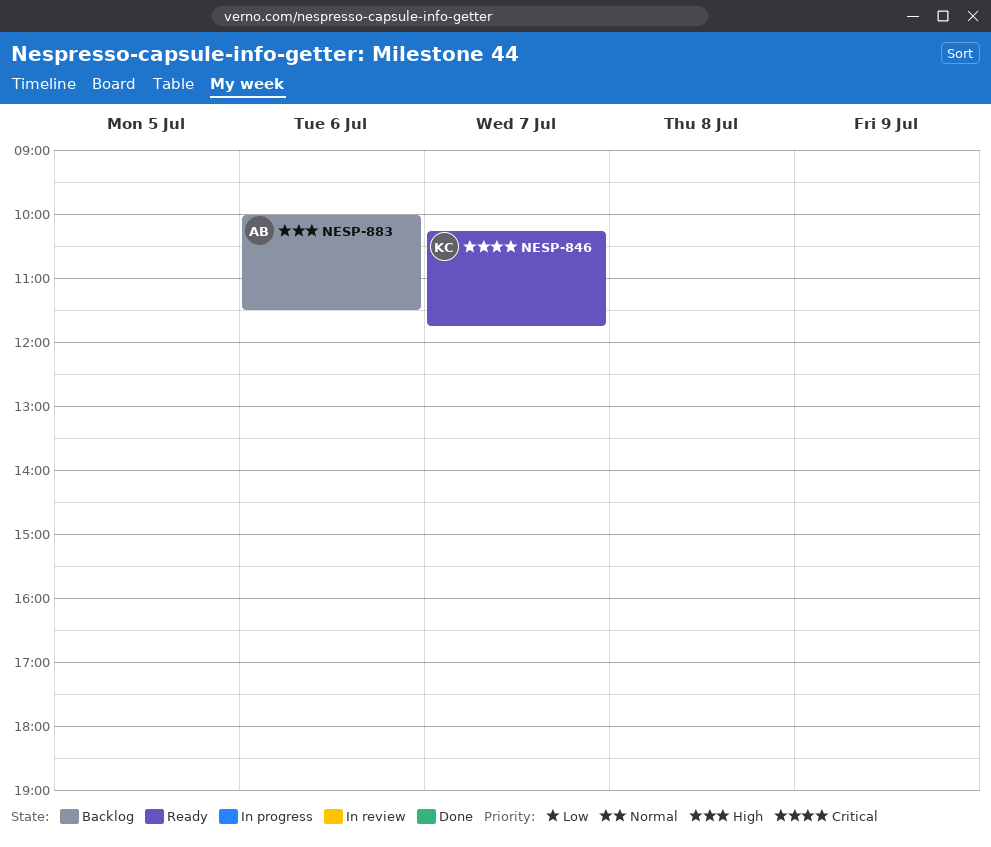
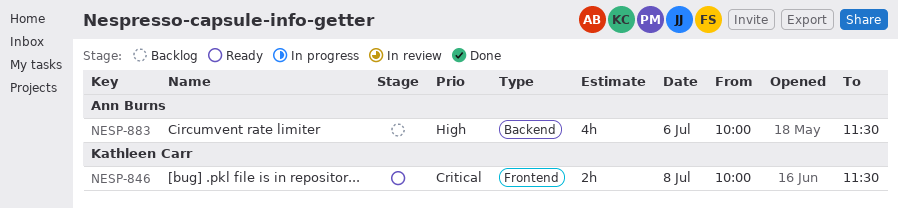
NESP-846, day: Jul 7 -> Jul 8
NESP-846, begins: 10:15 -> 10:00
NESP-846, ends: 11:45 -> 11:30

